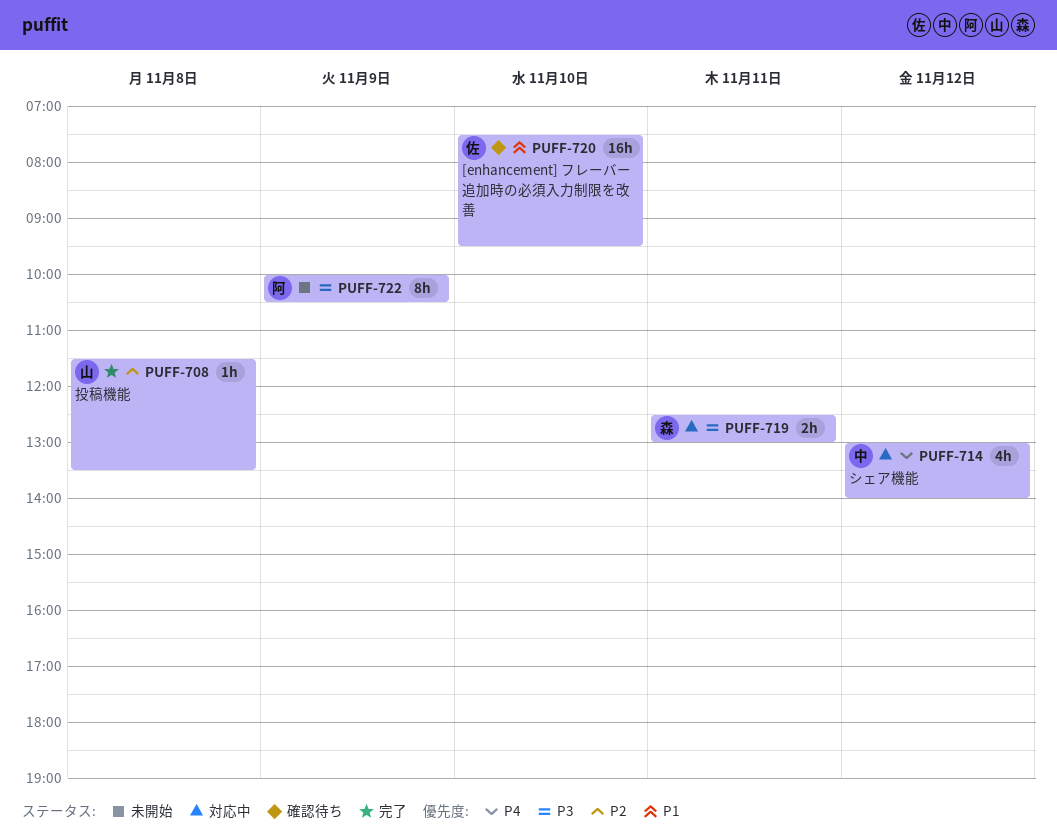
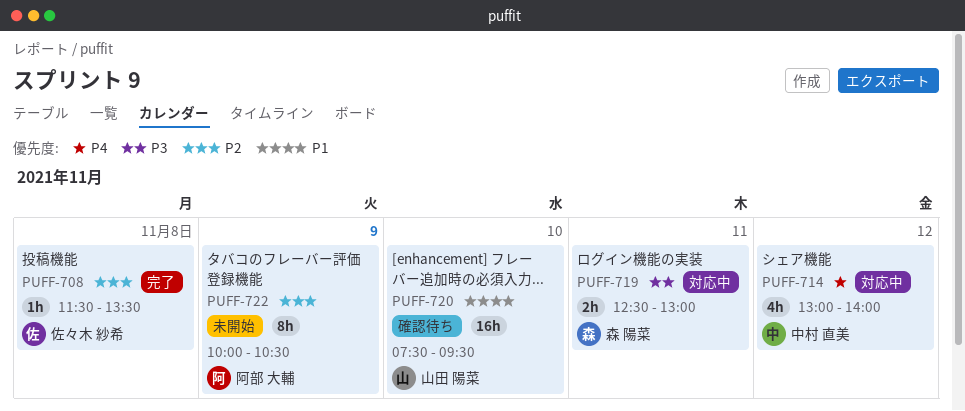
PUFF-708, owner: 山田 陽菜 -> 佐々木 紗希
PUFF-720, owner: 佐々木 紗希 -> 山田 陽菜
PUFF-722, priority: P3 -> P2

